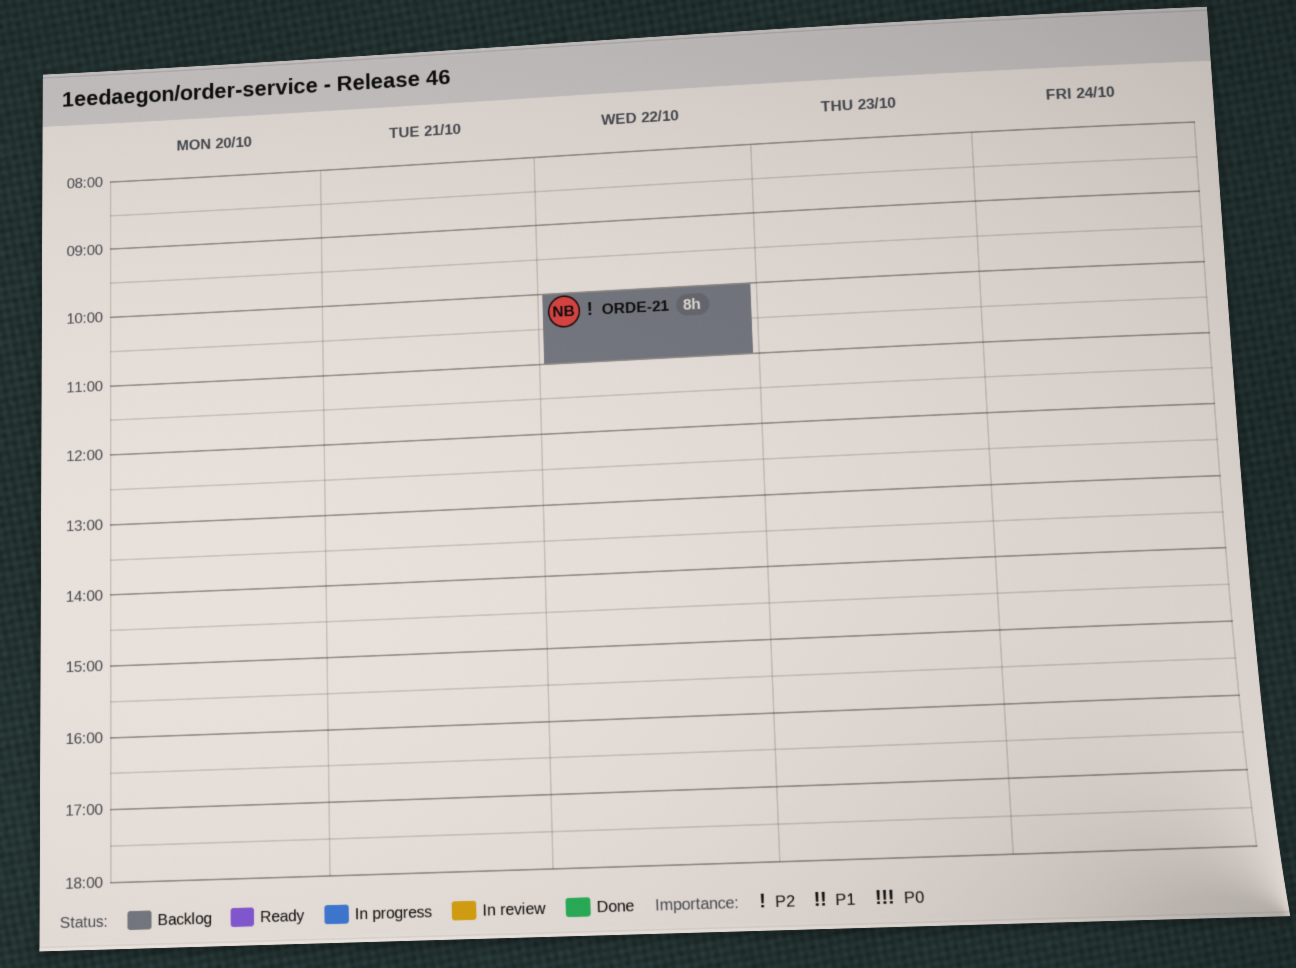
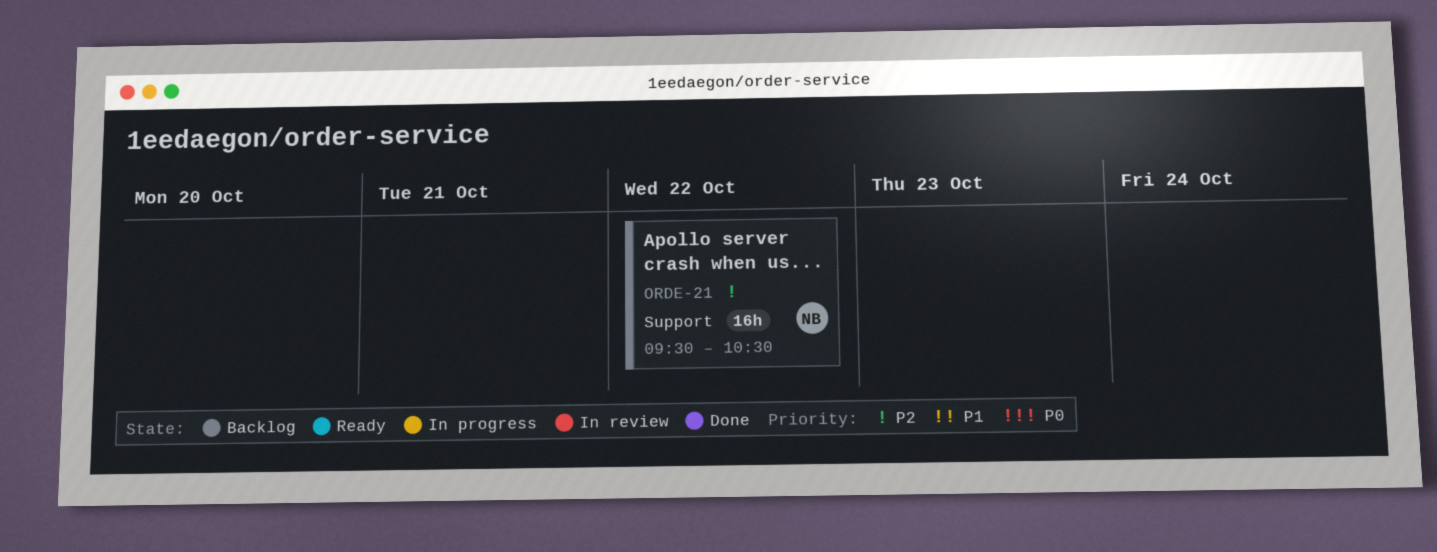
ORDE-21, estimate: 8h -> 16h
ORDE-21, begins: 10:00 -> 09:30
ORDE-21, ends: 11:00 -> 10:30

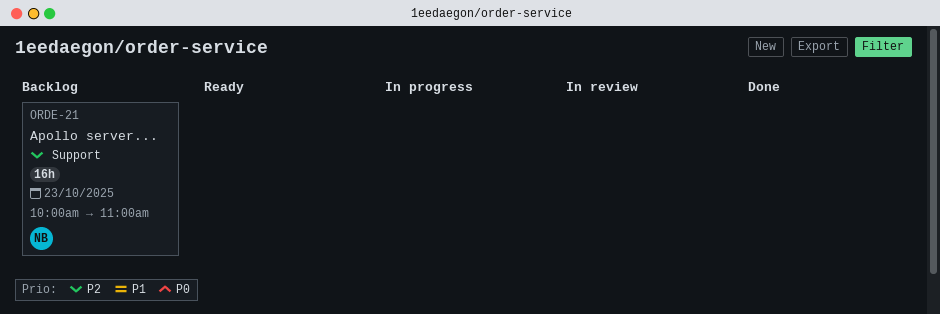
ORDE-21, day: Oct 22 -> Oct 23
ORDE-21, begins: 09:30 -> 10:00
ORDE-21, ends: 10:30 -> 11:00

